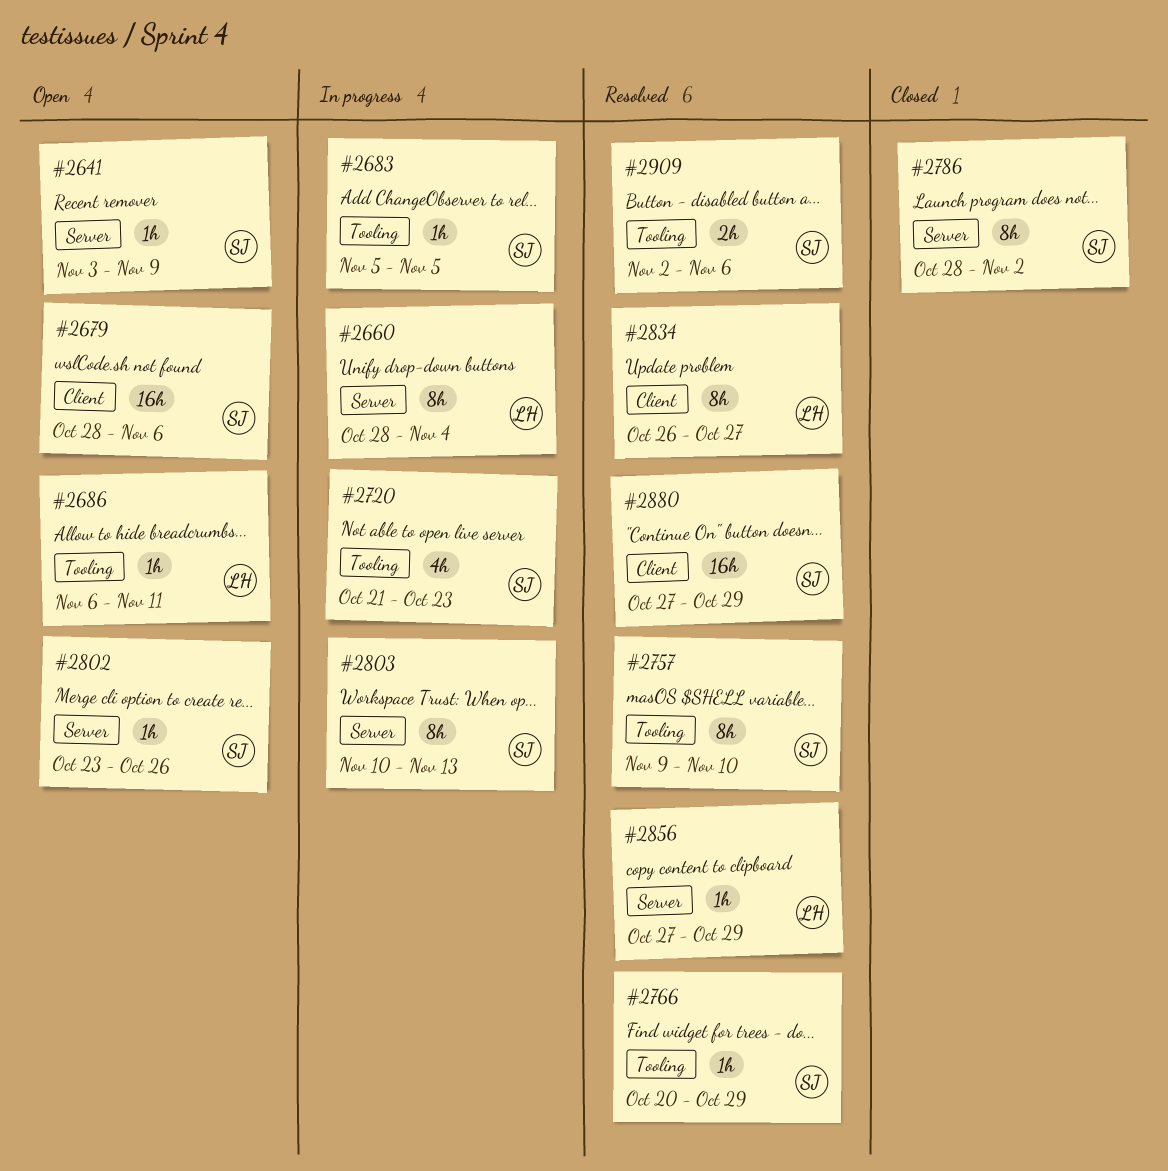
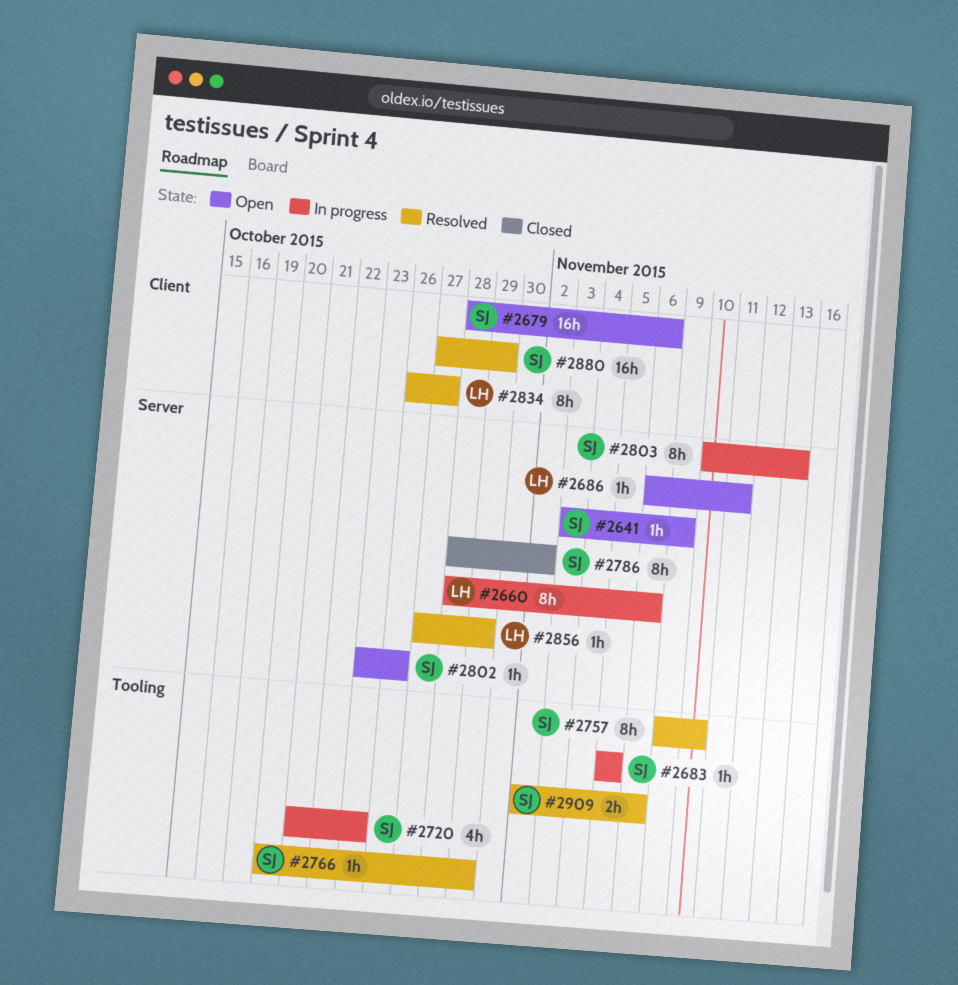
#2660, due: Nov 4 -> Nov 6
#2686, label: Tooling -> Server

